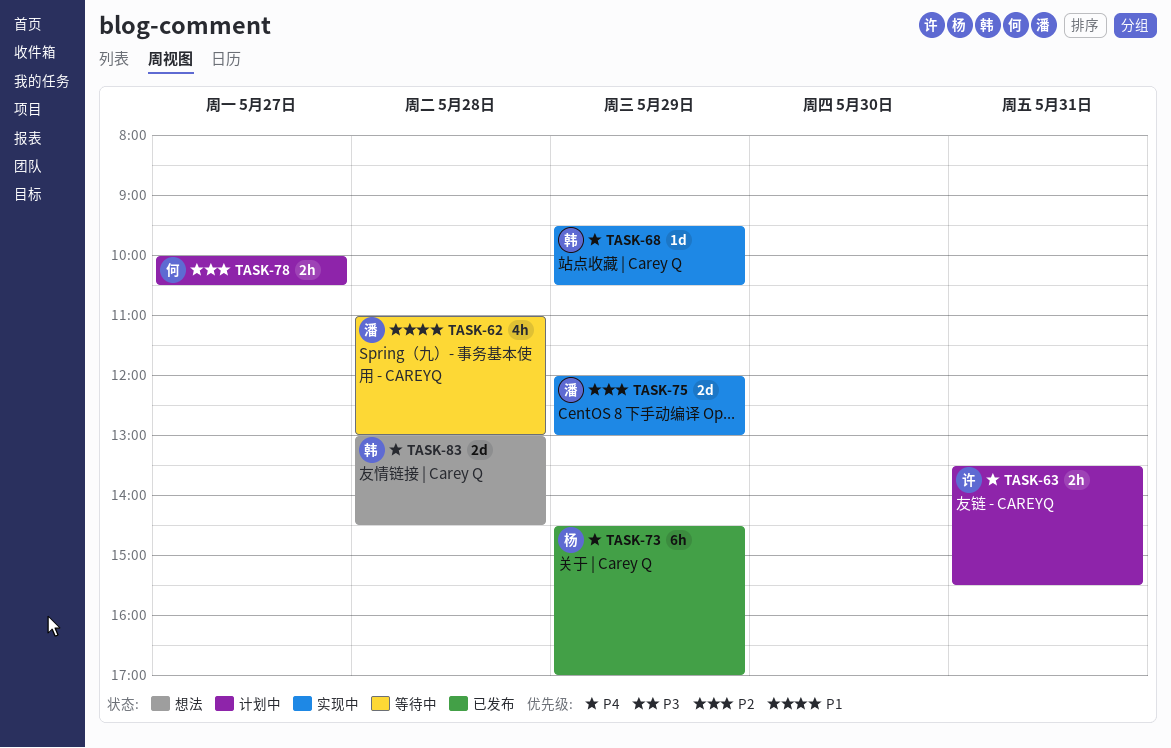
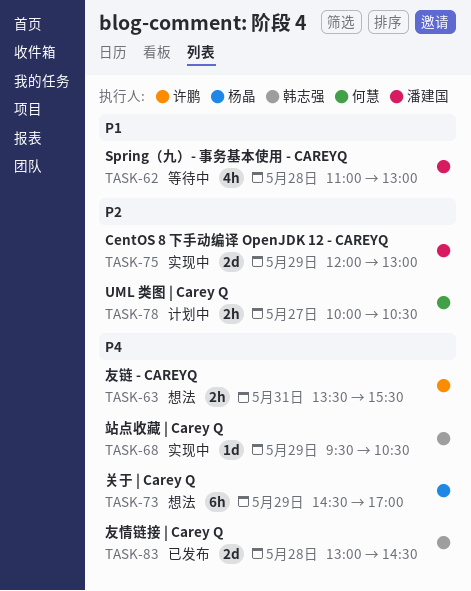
TASK-63, status: 计划中 -> 想法
TASK-73, status: 已发布 -> 想法
TASK-83, status: 想法 -> 已发布

